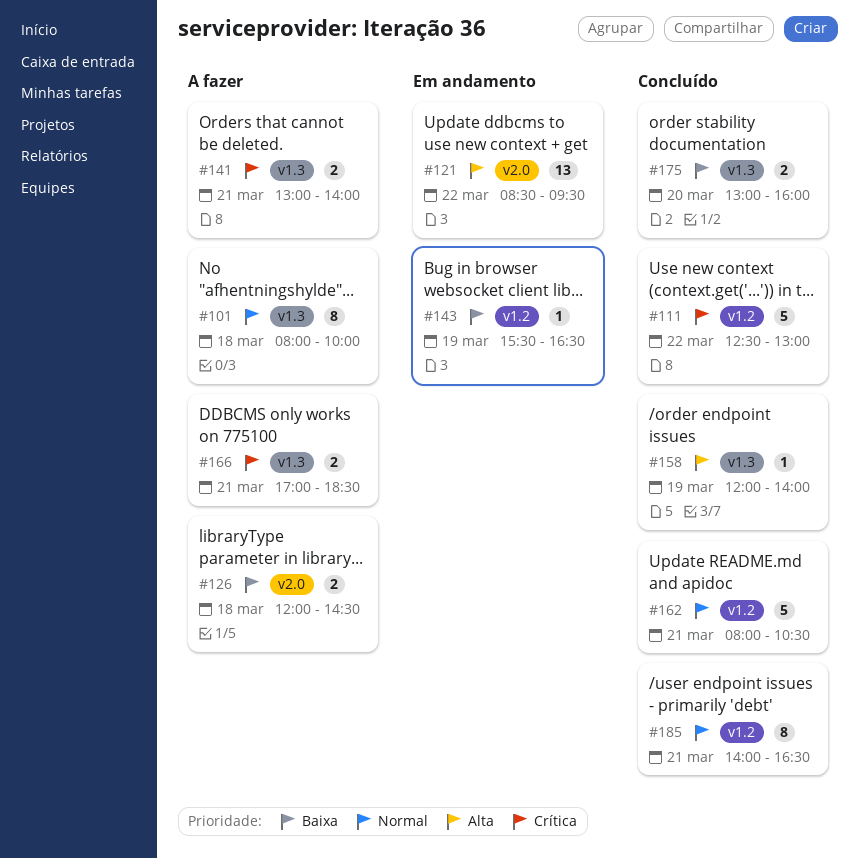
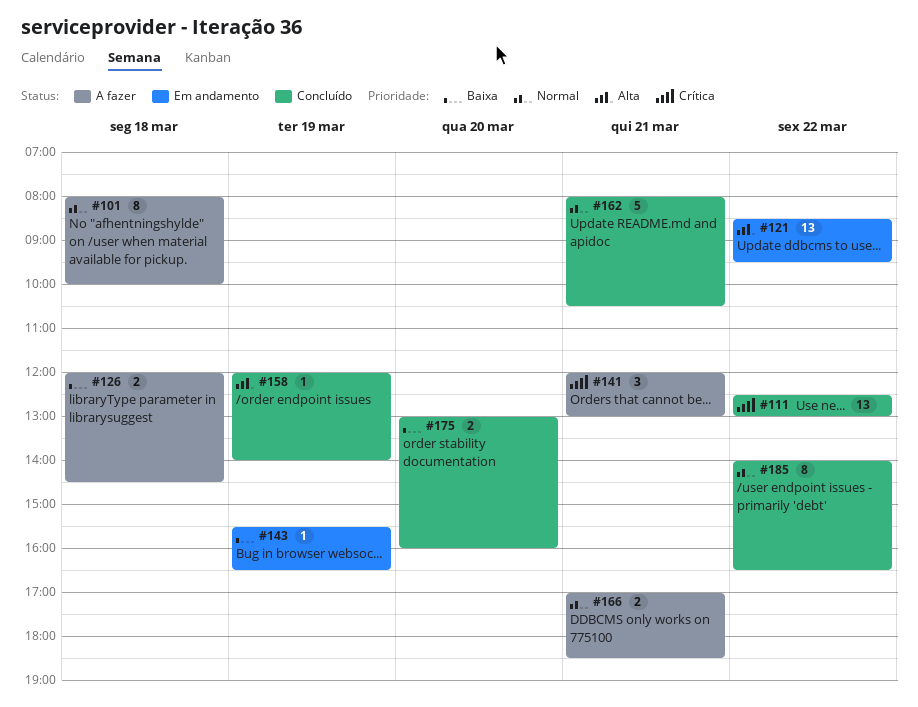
#111, estimate: 5 -> 13
#141, estimate: 2 -> 3
#141, begins: 13:00 -> 12:00
#141, ends: 14:00 -> 13:00
#166, priority: Crítica -> Normal
#185, day: Mar 21 -> Mar 22

